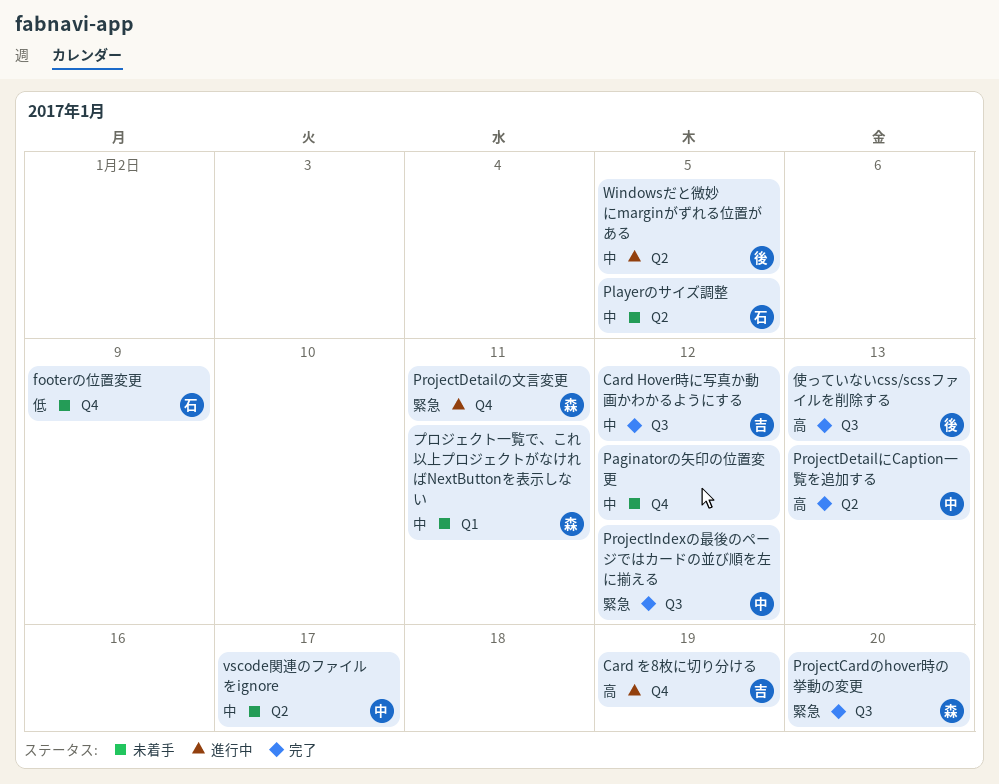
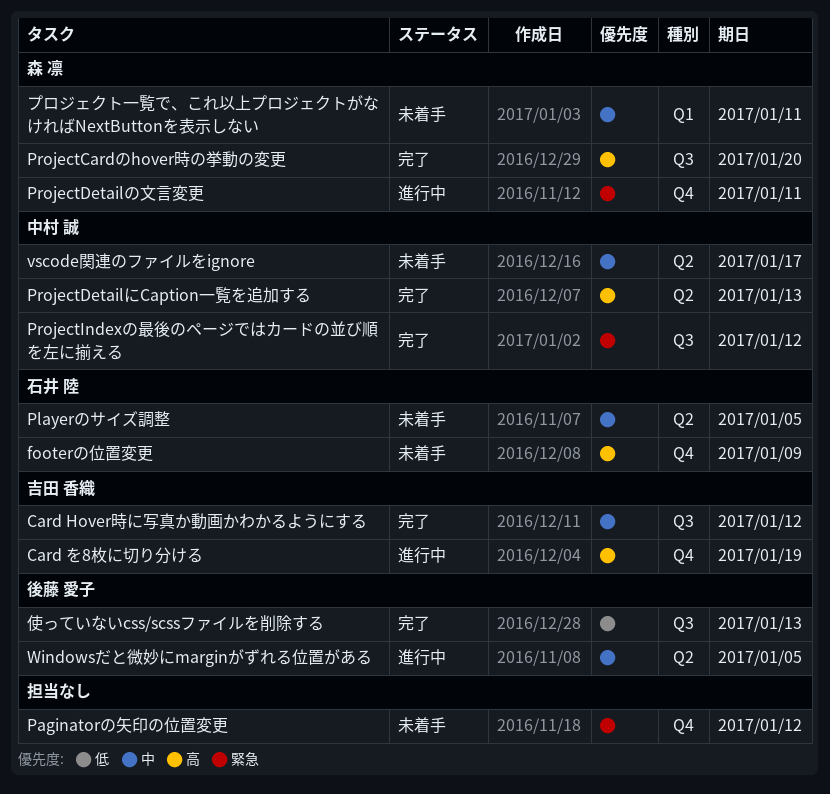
footerの位置変更, priority: 低 -> 高
Paginatorの矢印の位置変更, priority: 中 -> 緊急
ProjectCardのhover時の挙動の変更, priority: 緊急 -> 高
使っていないcss/scssファイルを削除する, priority: 高 -> 低

